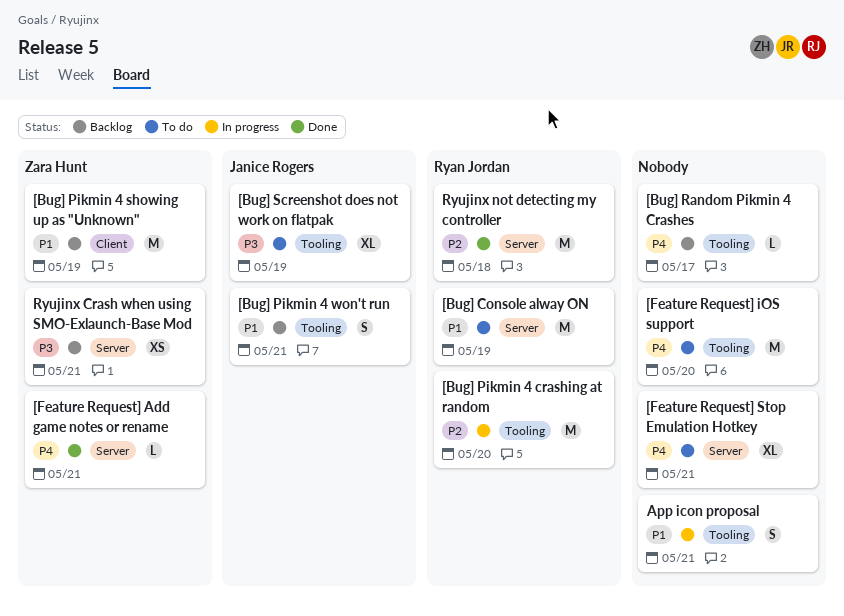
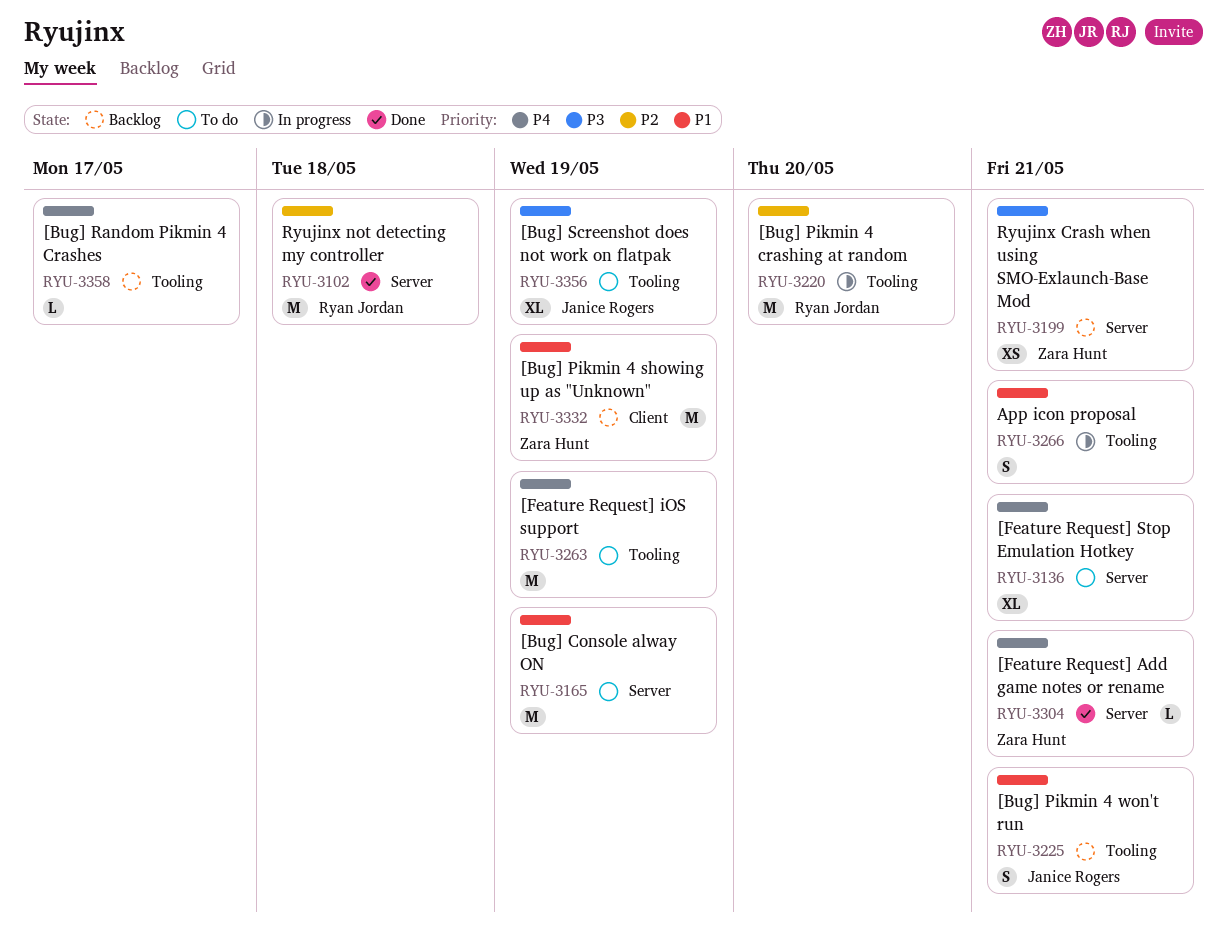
[Bug] Console alway ON, owner: Ryan Jordan -> none
[Feature Request] iOS support, due: May 20 -> May 19

